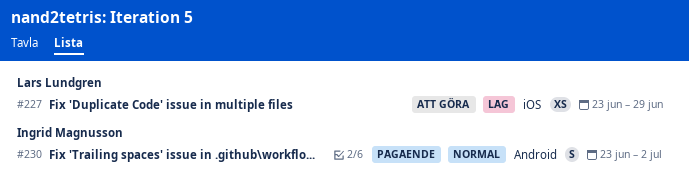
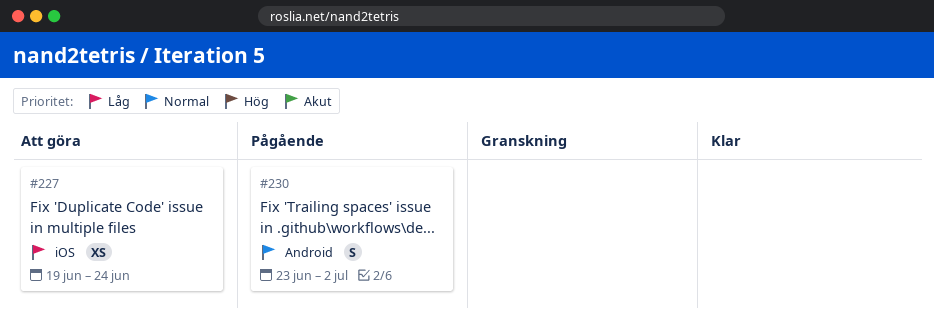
#227, start: Jun 23 -> Jun 19
#227, due: Jun 29 -> Jun 24

